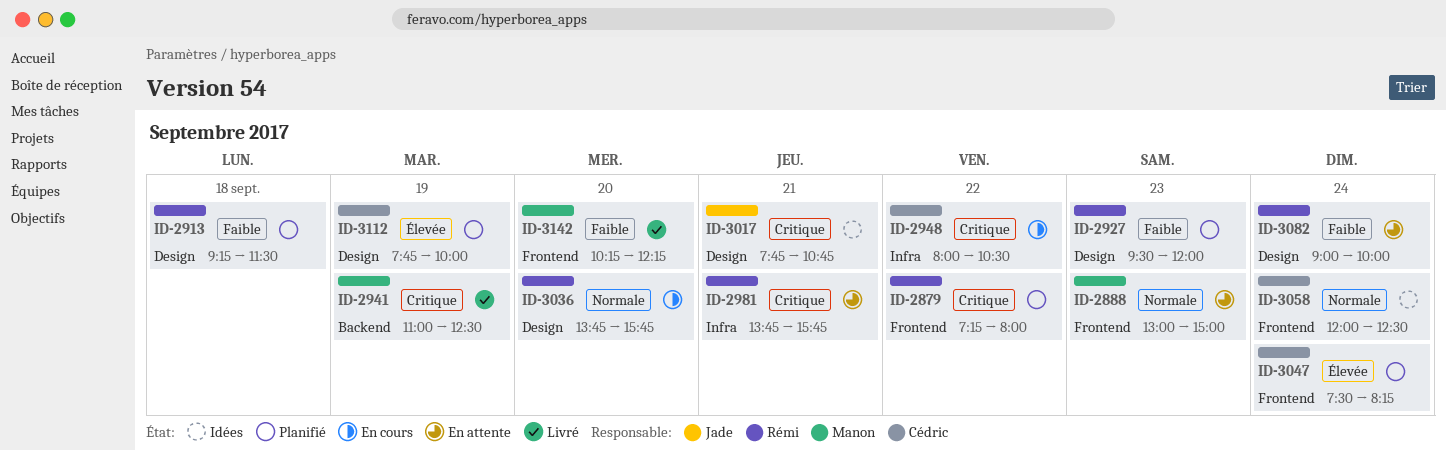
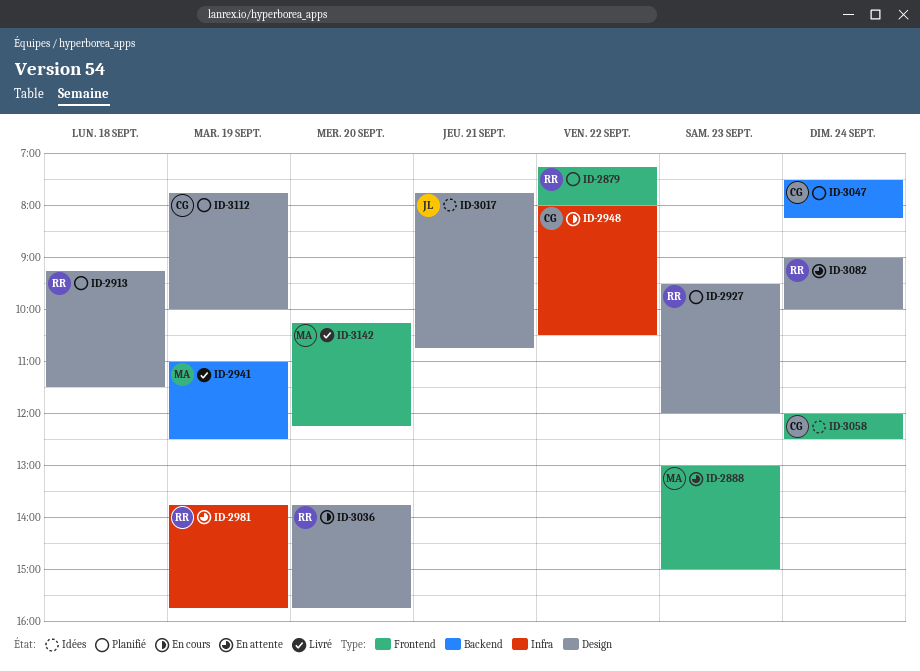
ID-2981, day: Sep 21 -> Sep 19
ID-3047, label: Frontend -> Backend

